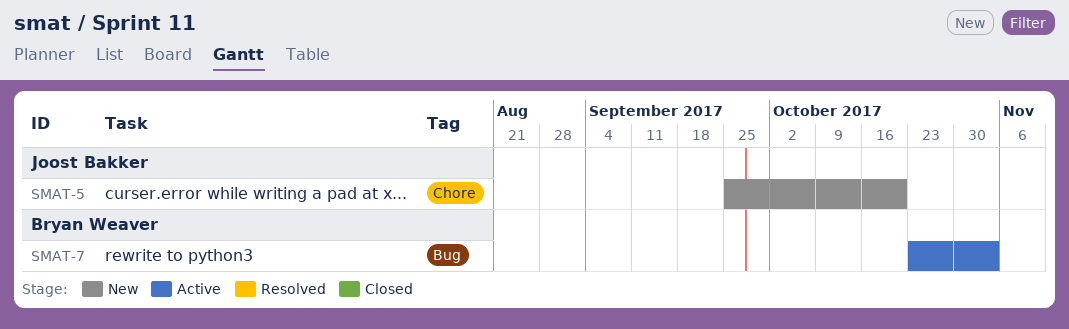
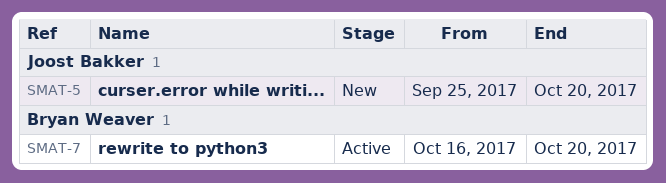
SMAT-7, start: Oct 23 -> Oct 16
SMAT-7, due: Nov 3 -> Oct 20

